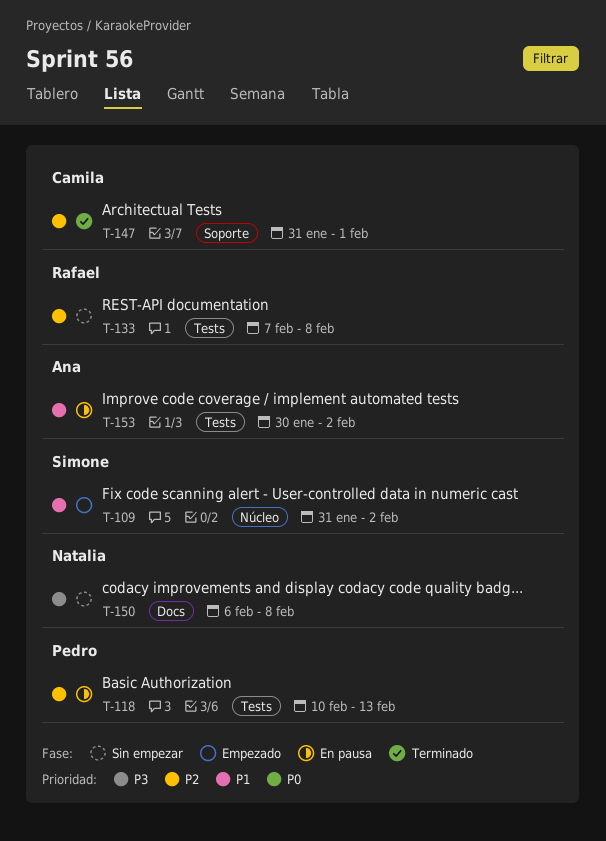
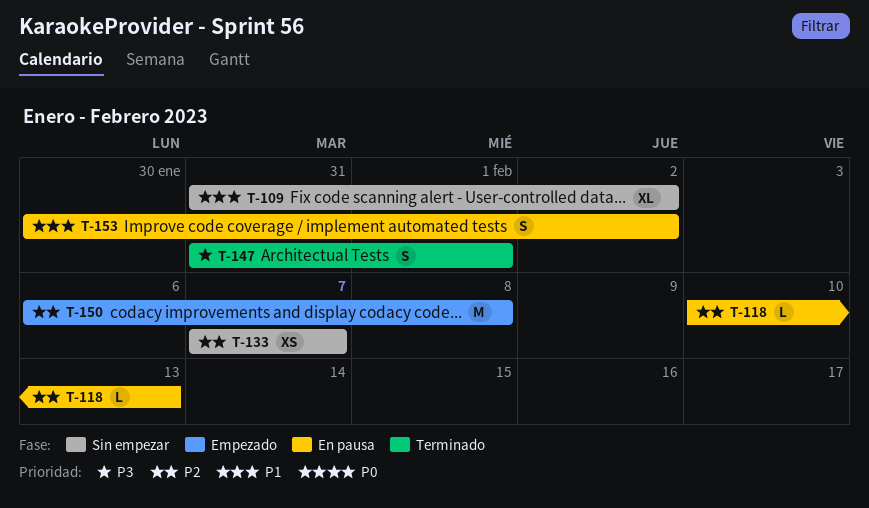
T-109, status: Empezado -> Sin empezar
T-133, due: Feb 8 -> Feb 7
T-147, priority: P2 -> P3
T-150, status: Sin empezar -> Empezado
T-150, priority: P3 -> P2

